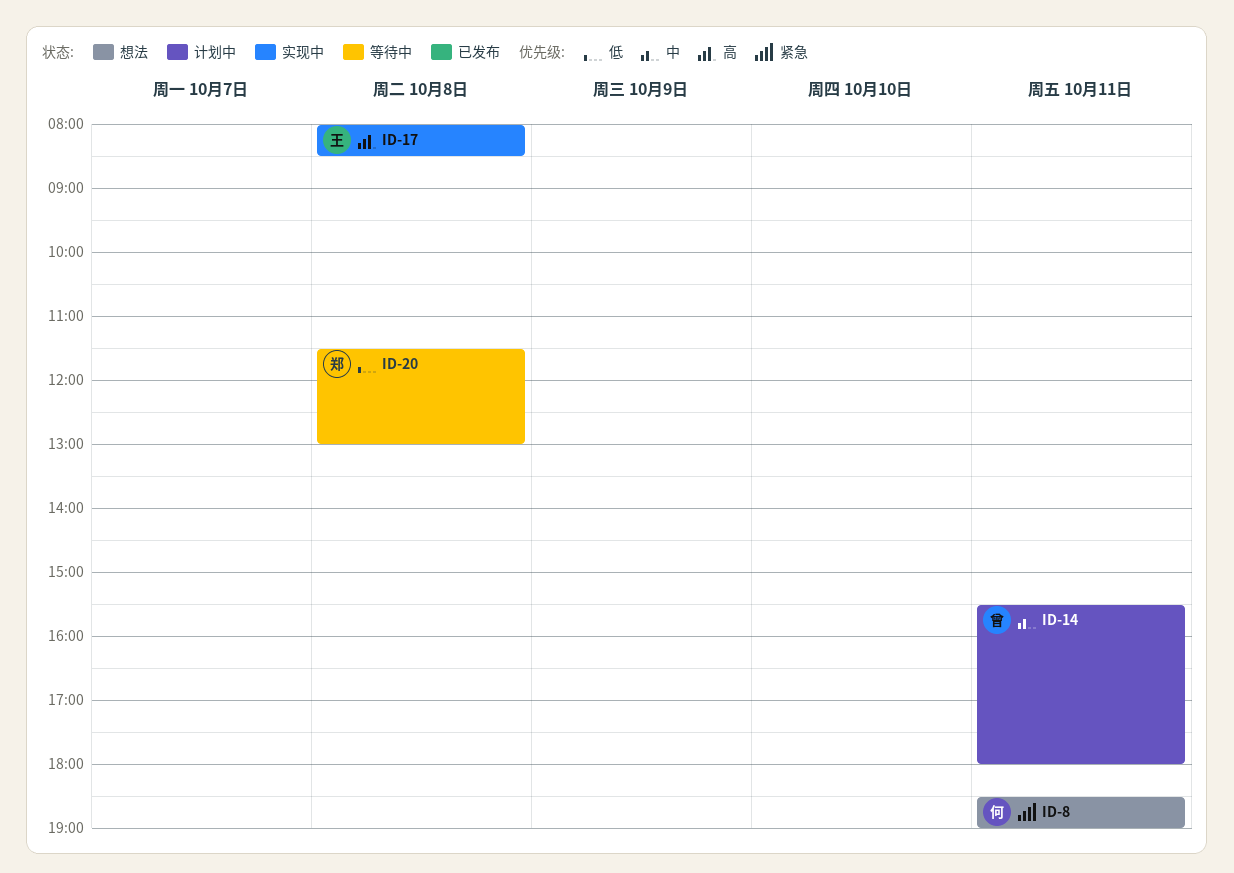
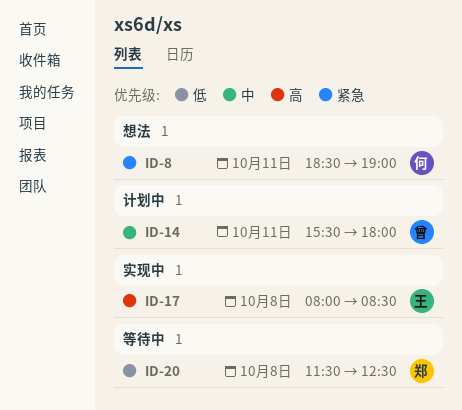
ID-20, ends: 13:00 -> 12:30

